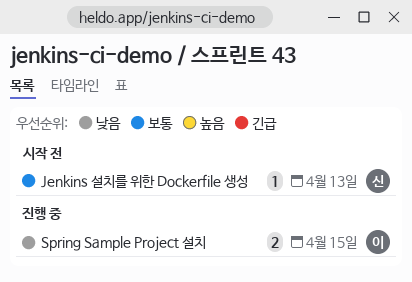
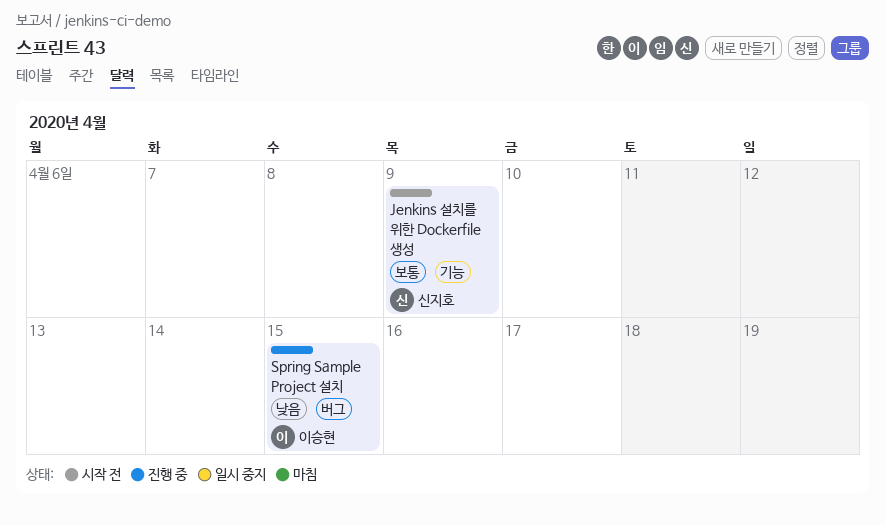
Jenkins 설치를 위한 Dockerfile 생성, due: Apr 13 -> Apr 9

